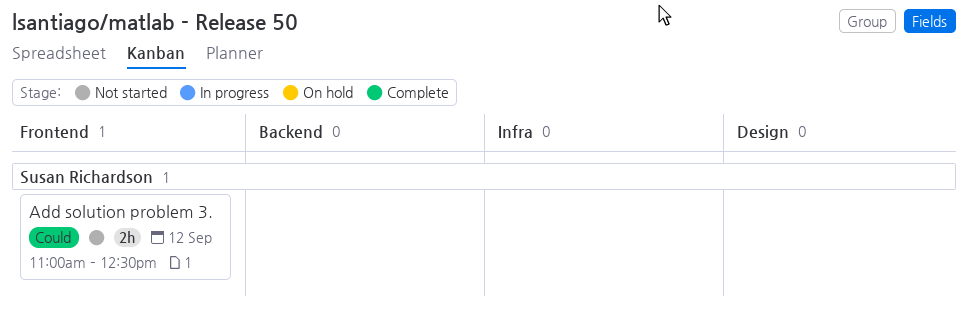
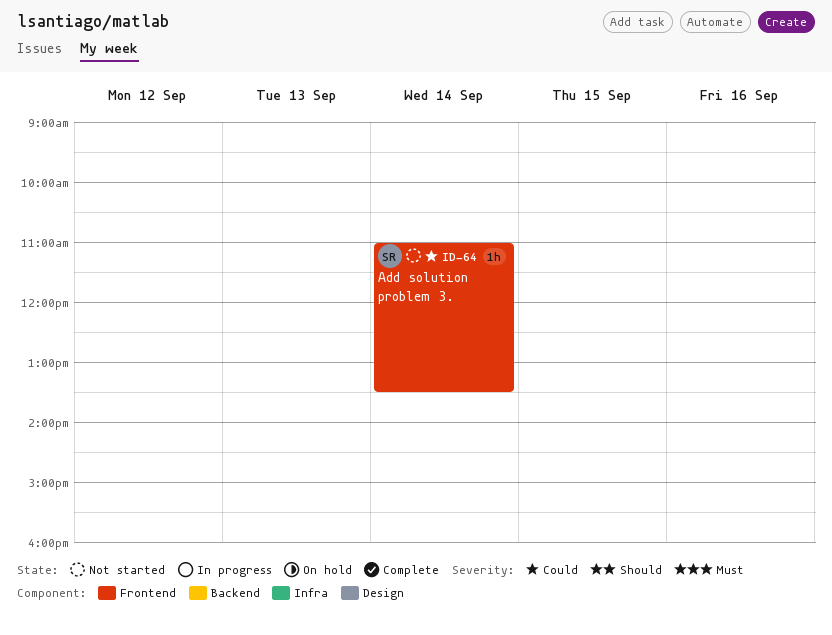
Add solution problem 3., estimate: 2h -> 1h
Add solution problem 3., day: Sep 12 -> Sep 14
Add solution problem 3., ends: 12:30 -> 13:30

